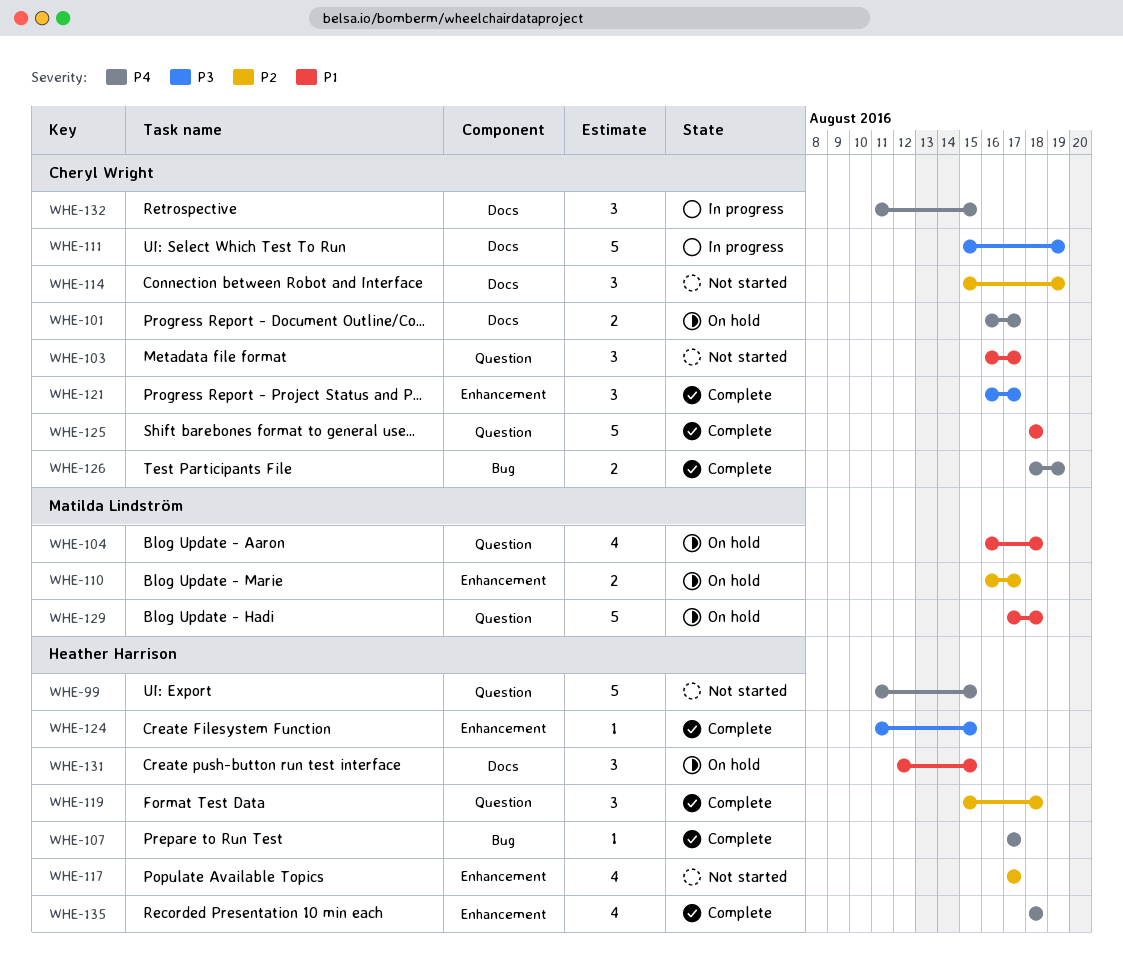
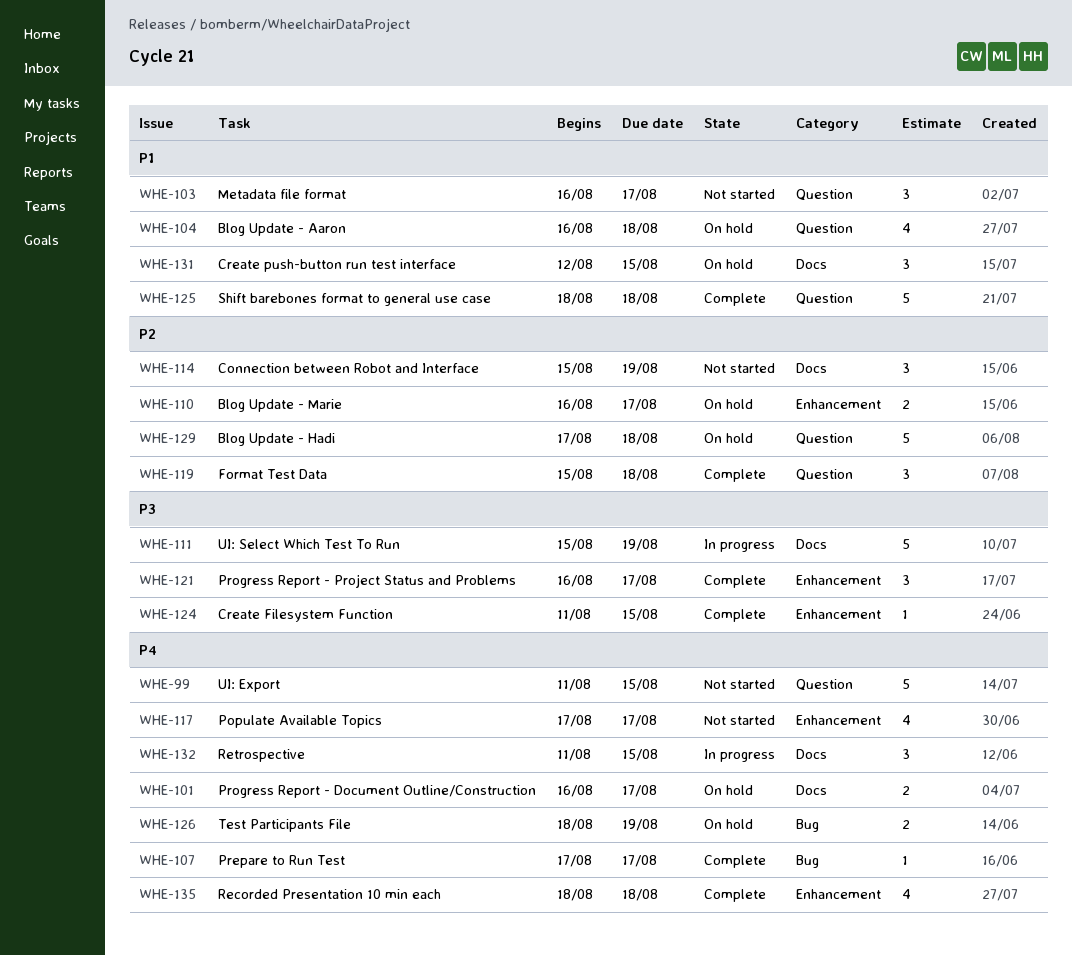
WHE-117, priority: P2 -> P4
WHE-126, status: Complete -> On hold
WHE-129, priority: P1 -> P2

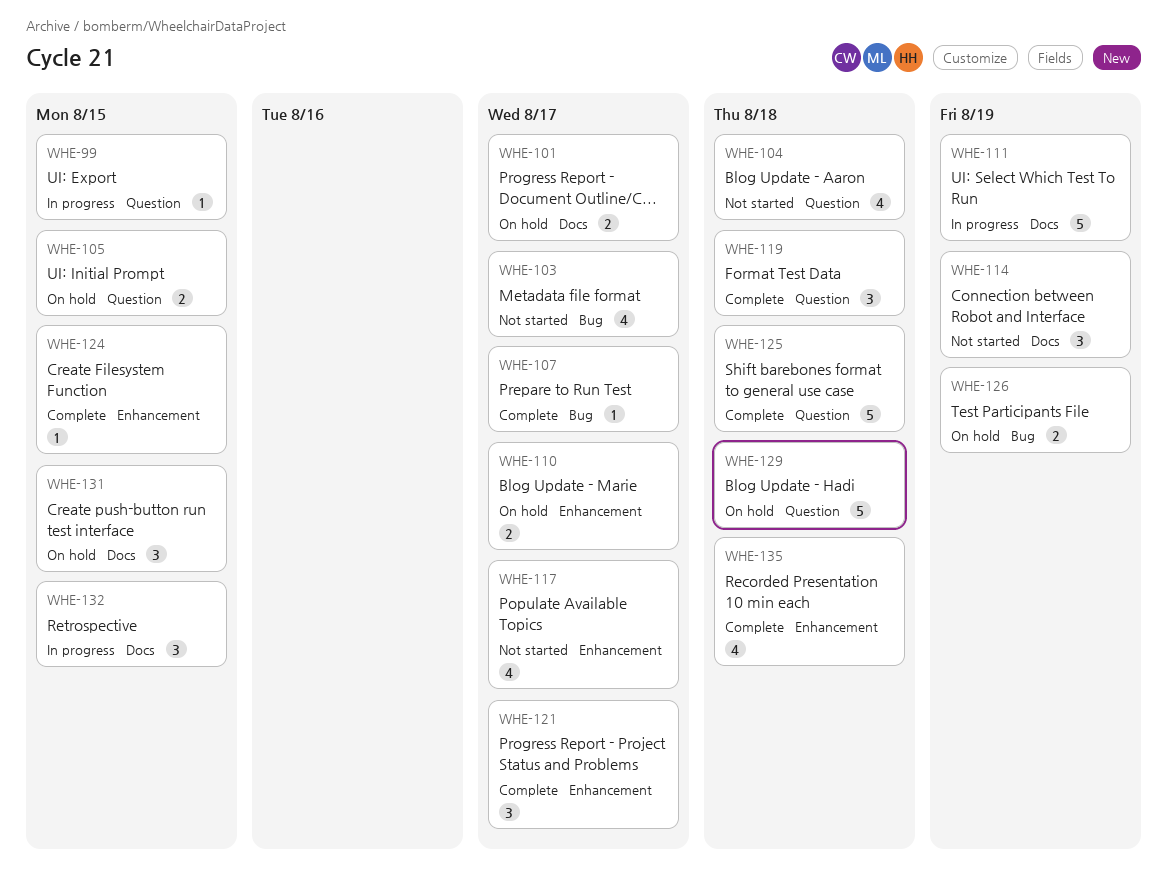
WHE-99, status: Not started -> In progress
WHE-99, estimate: 5 -> 1
WHE-103, label: Question -> Bug
WHE-103, estimate: 3 -> 4
WHE-104, status: On hold -> Not started
WHE-105: none -> present

